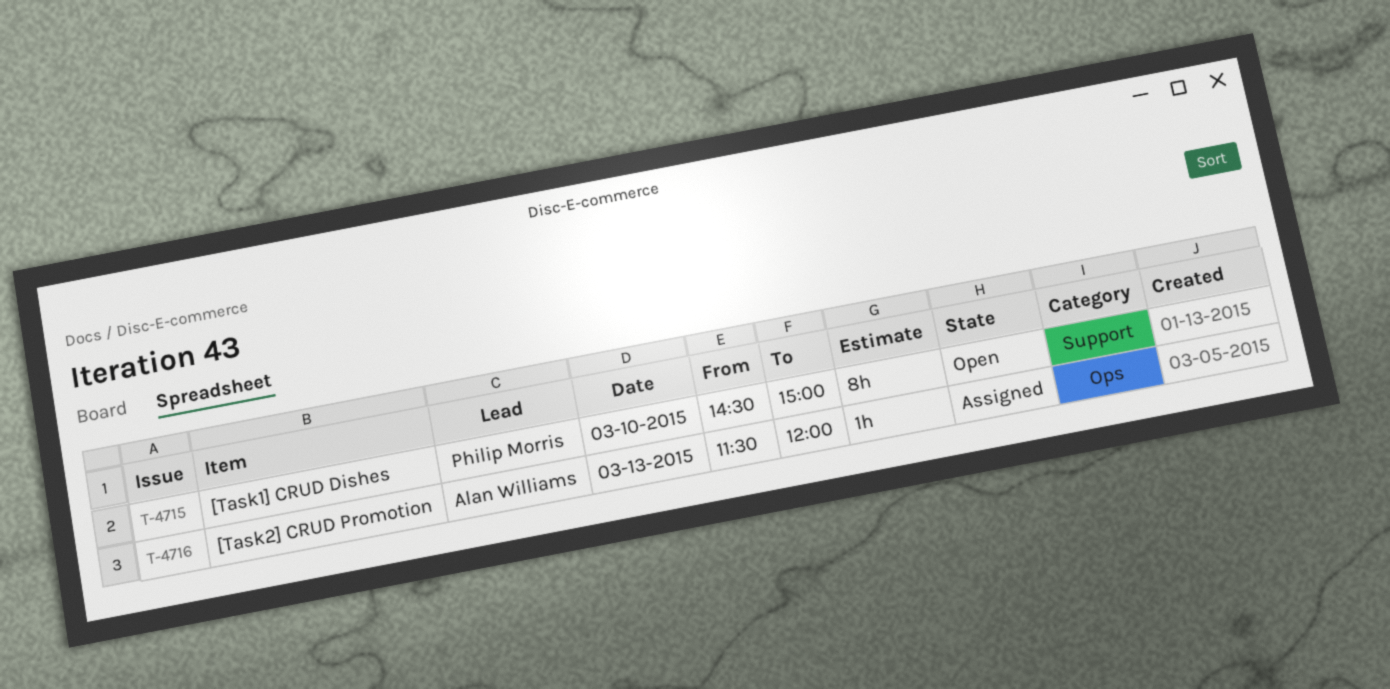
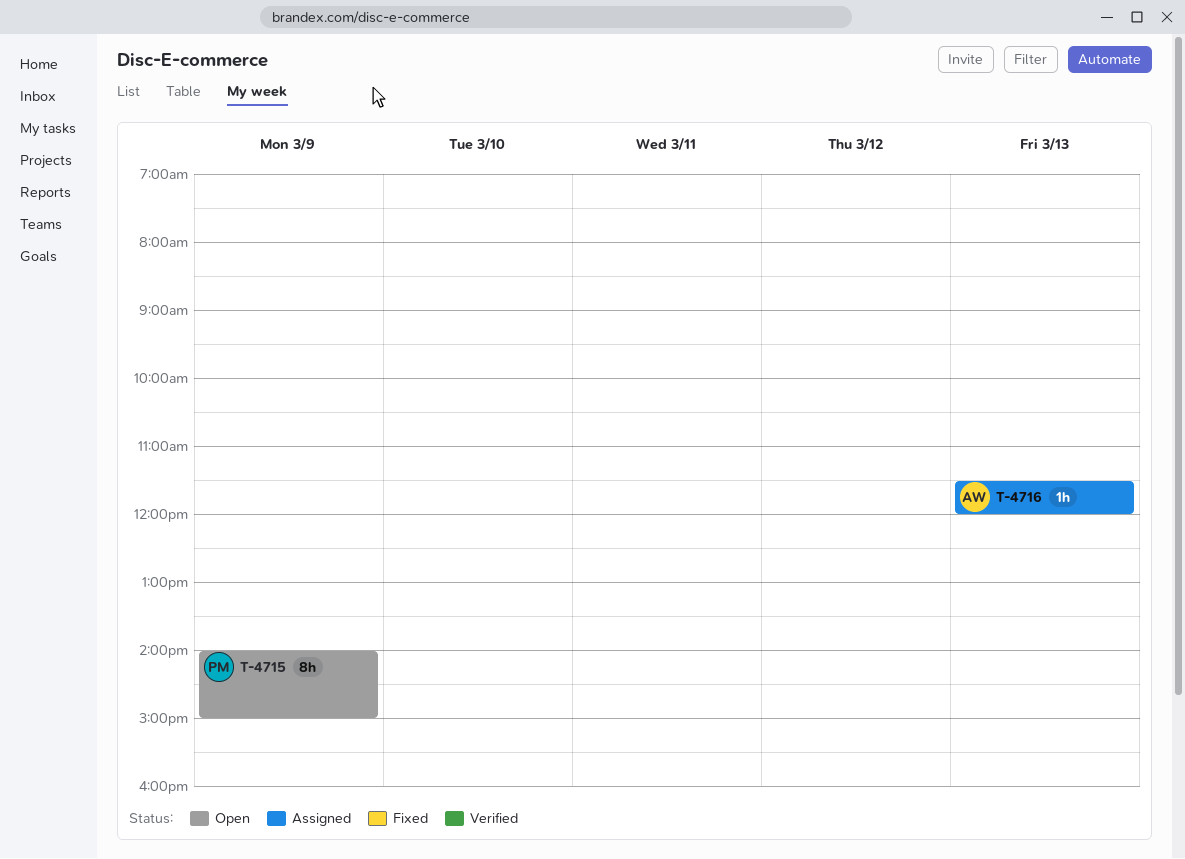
T-4715, day: Mar 10 -> Mar 9
T-4715, begins: 14:30 -> 14:00

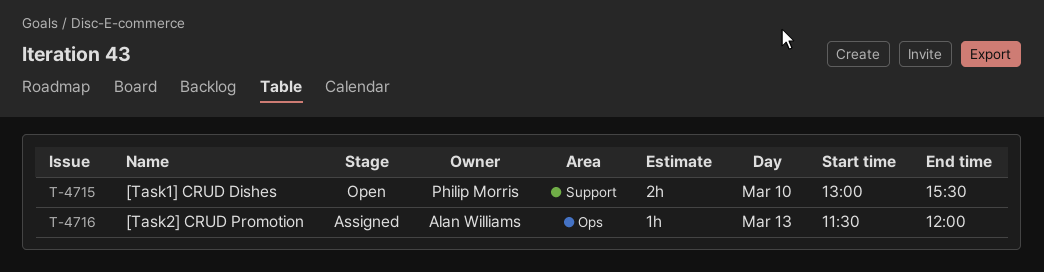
T-4715, estimate: 8h -> 2h
T-4715, day: Mar 9 -> Mar 10
T-4715, begins: 14:00 -> 13:00
T-4715, ends: 15:00 -> 15:30

